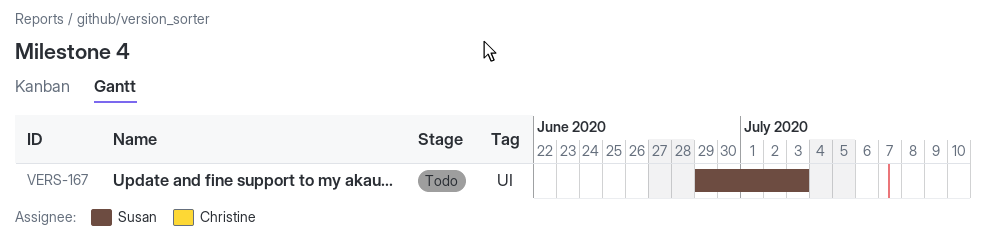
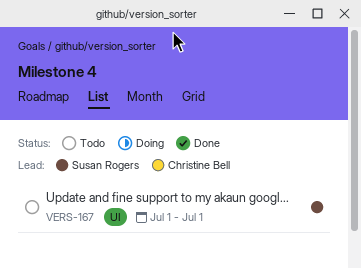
VERS-167, start: Jun 29 -> Jul 1
VERS-167, due: Jul 3 -> Jul 1

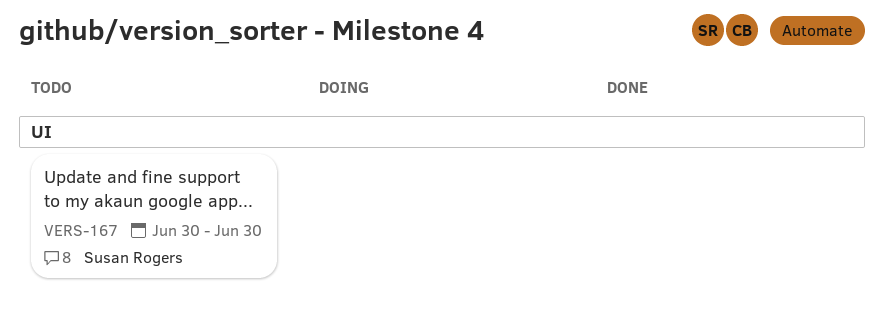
VERS-167, start: Jul 1 -> Jun 30
VERS-167, due: Jul 1 -> Jun 30

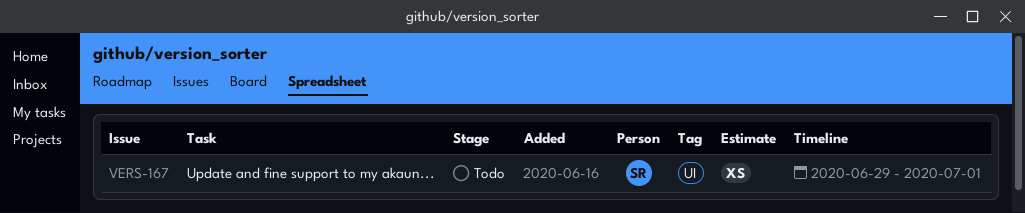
VERS-167, start: Jun 30 -> Jun 29
VERS-167, due: Jun 30 -> Jul 1

